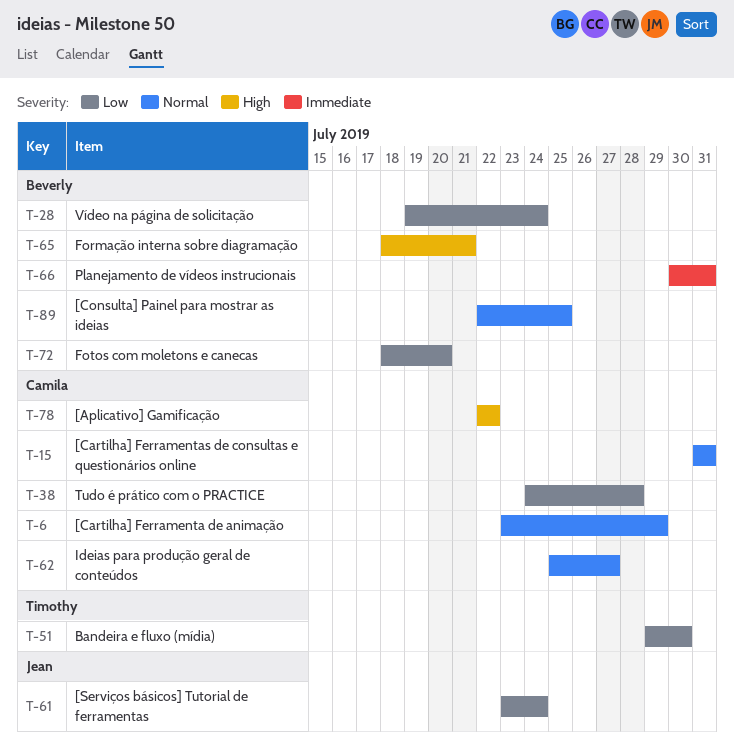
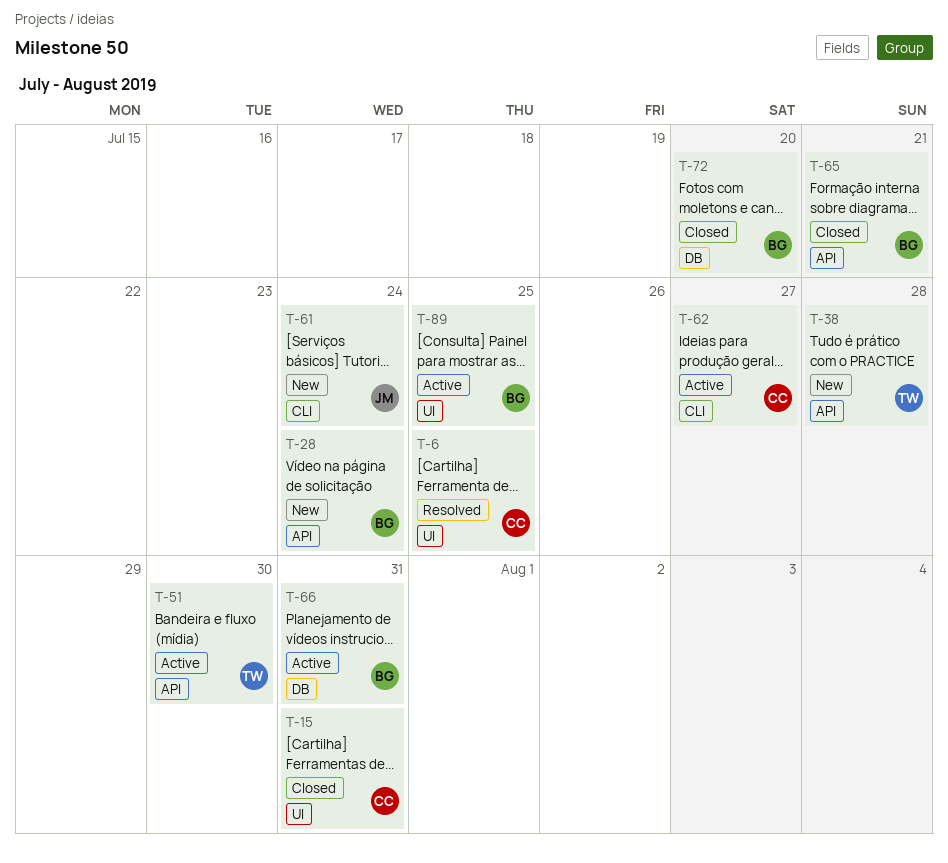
T-6, due: Jul 29 -> Jul 25
T-38, owner: Camila -> Timothy
T-78: present -> none

